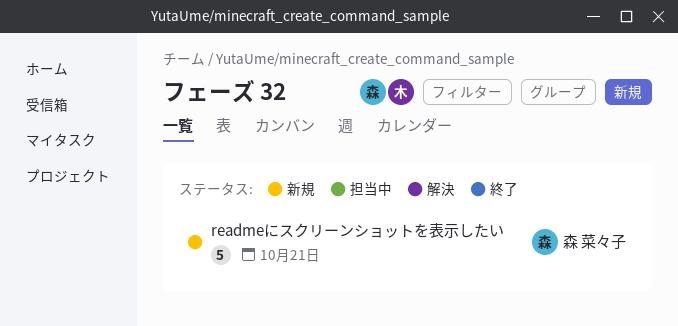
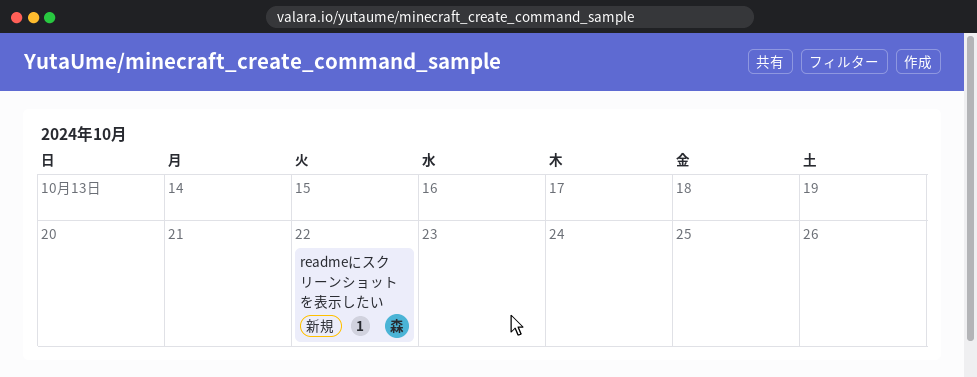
readmeにスクリーンショットを表示したい, estimate: 5 -> 1
readmeにスクリーンショットを表示したい, due: Oct 21 -> Oct 22

